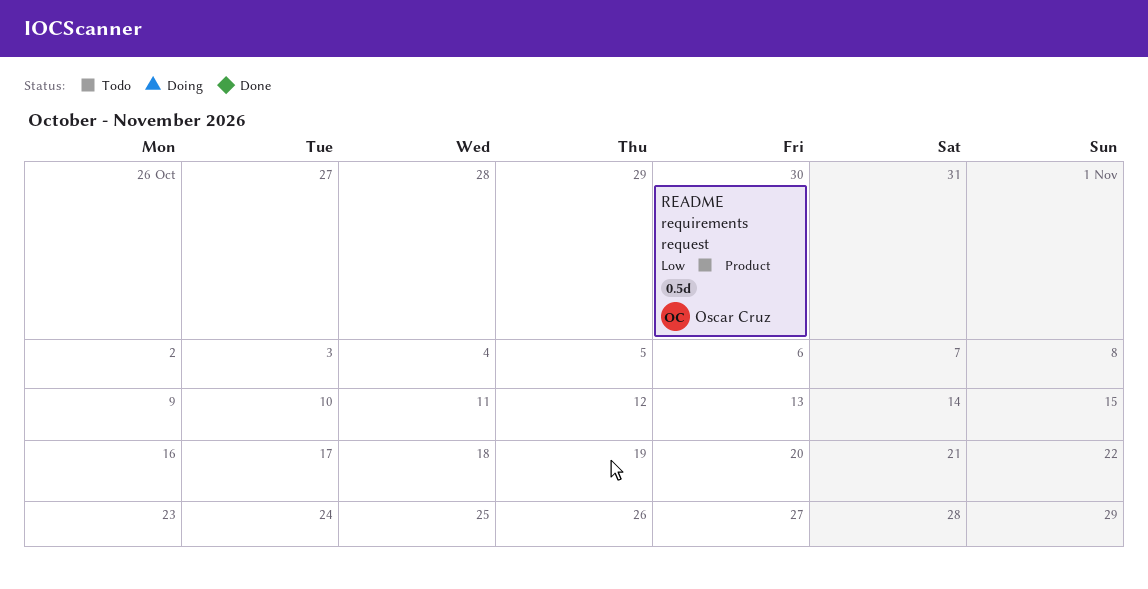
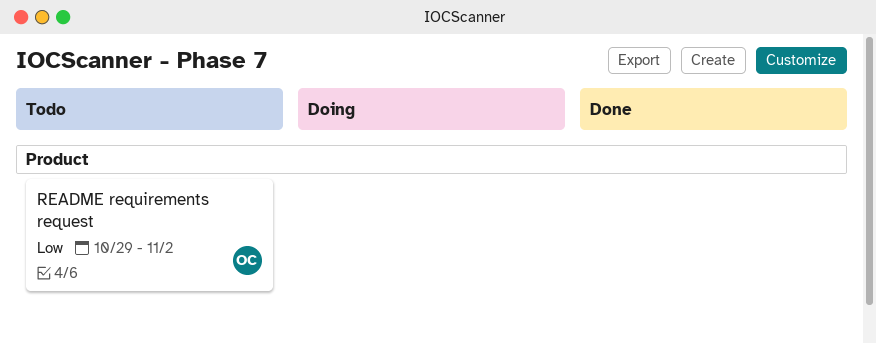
README requirements request, due: Oct 30 -> Nov 2

